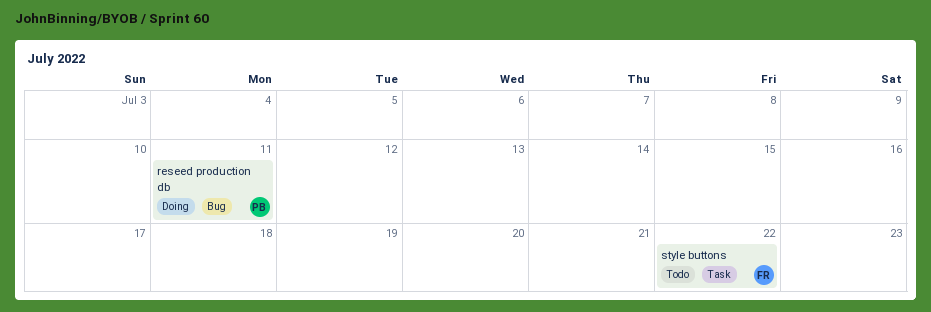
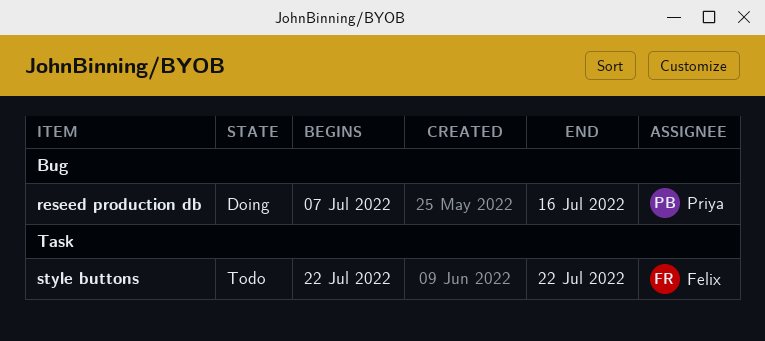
reseed production db, due: Jul 11 -> Jul 16

